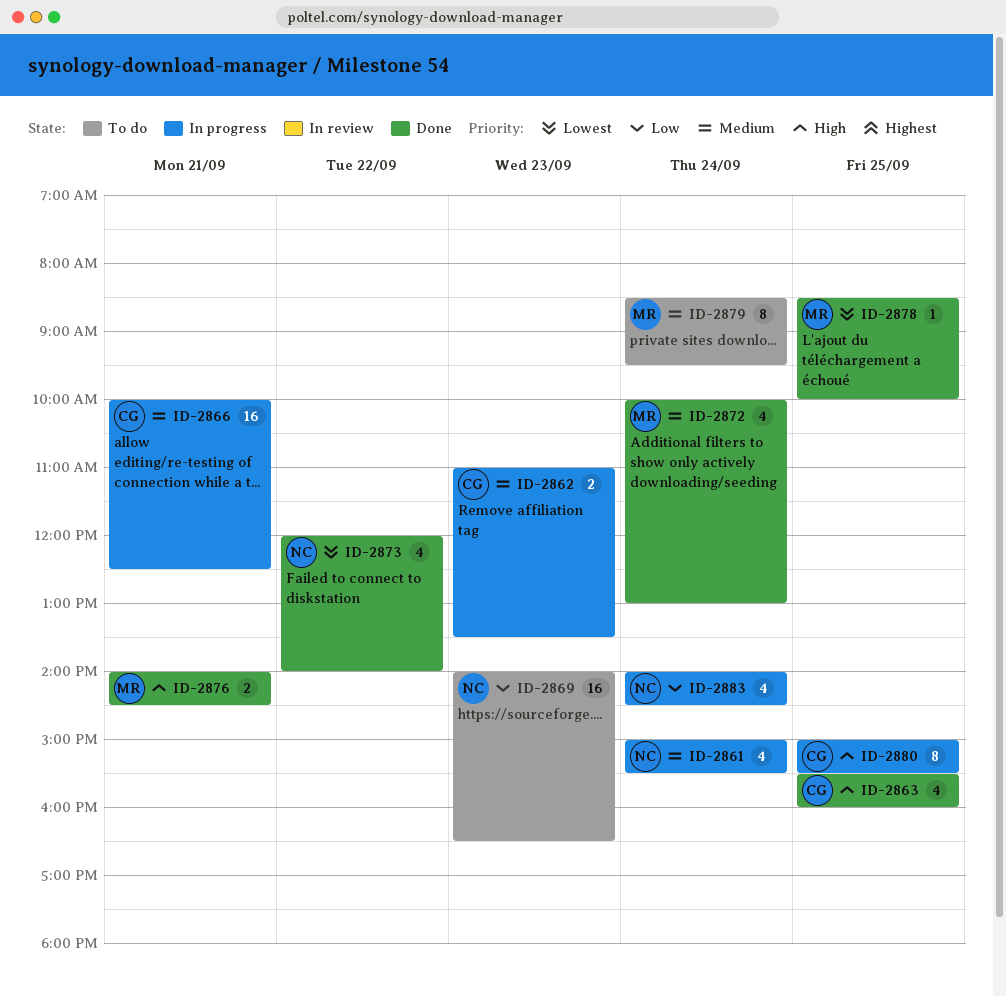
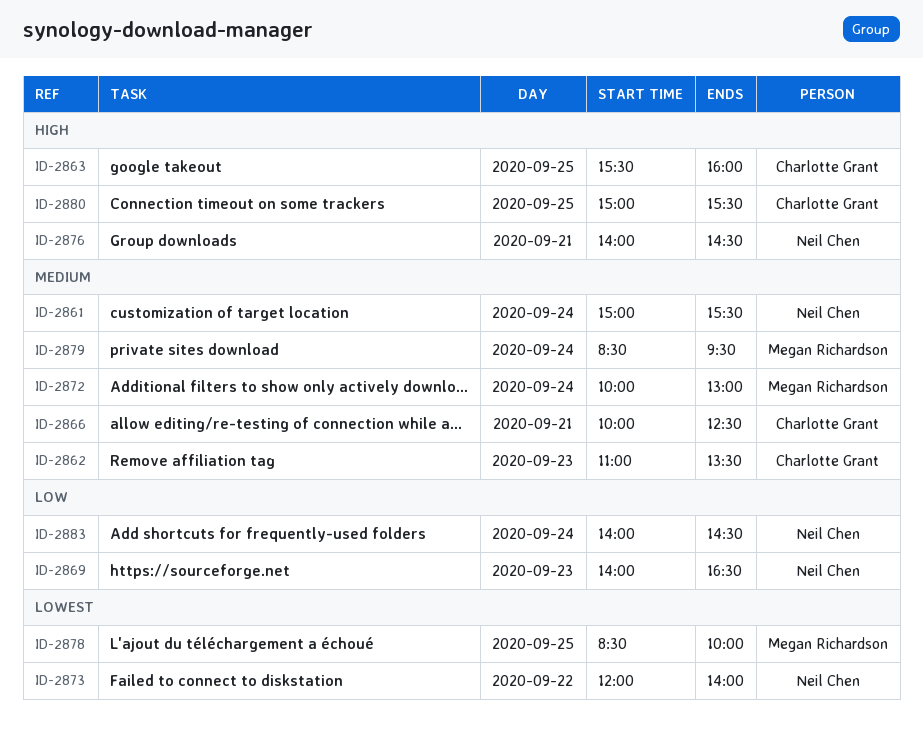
ID-2876, owner: Megan Richardson -> Neil Chen

